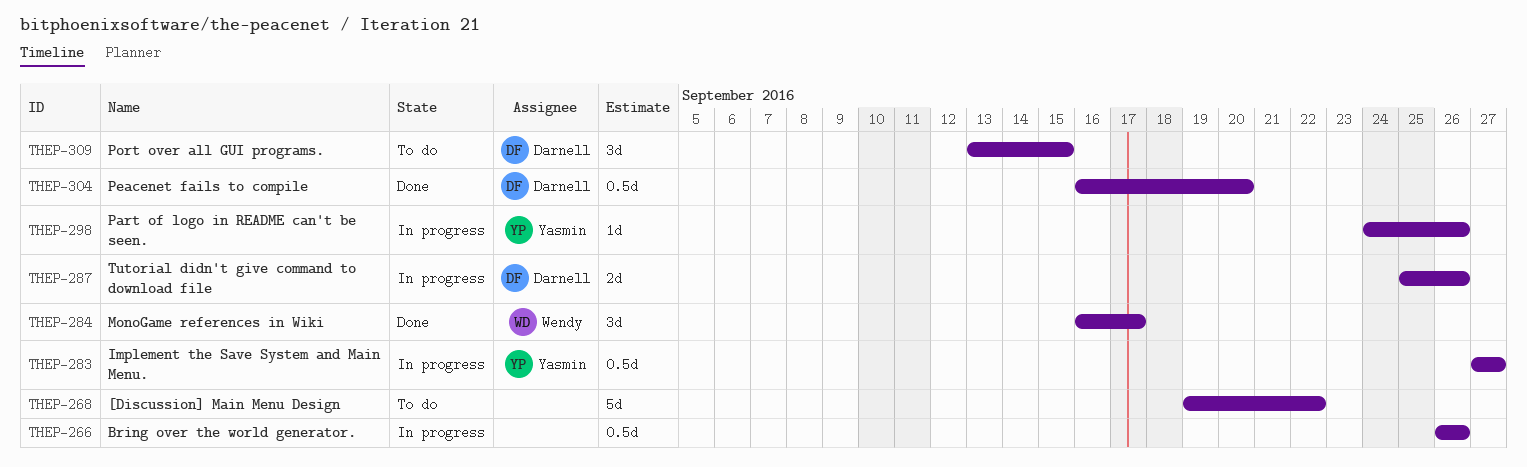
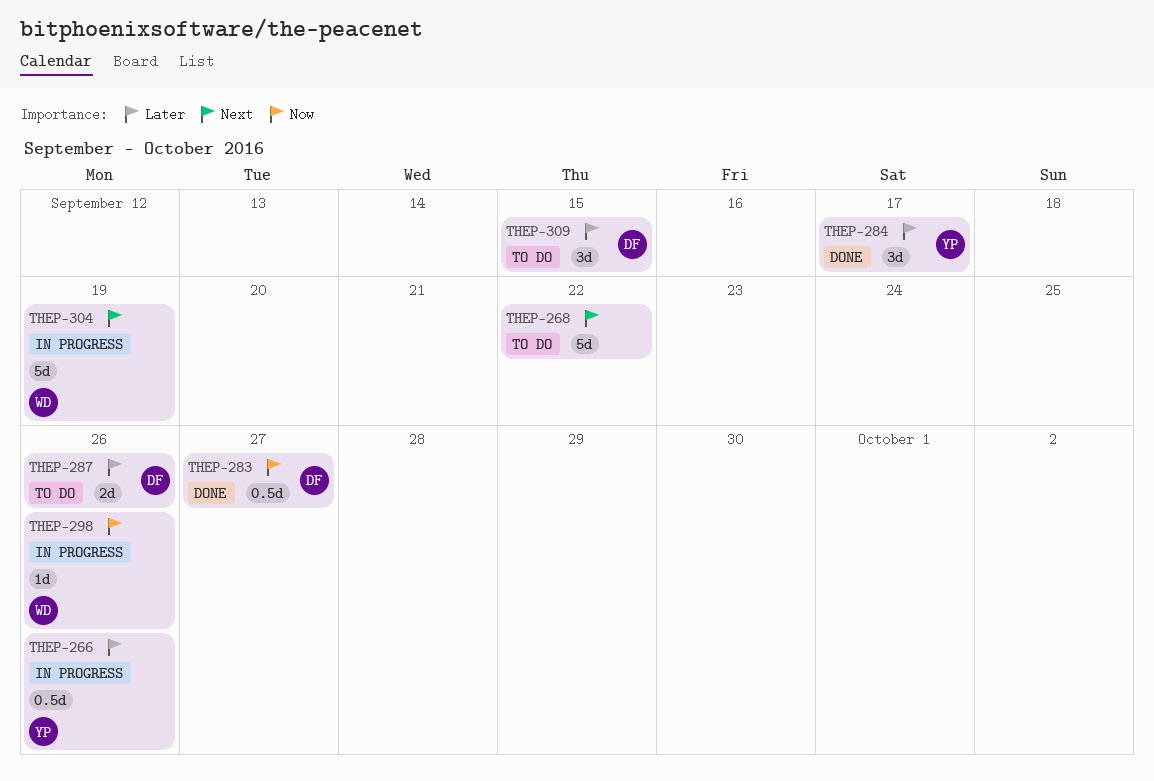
THEP-266, owner: none -> Yasmin
THEP-283, status: In progress -> Done
THEP-283, owner: Yasmin -> Darnell
THEP-284, owner: Wendy -> Yasmin
THEP-287, status: In progress -> To do
THEP-298, owner: Yasmin -> Wendy
THEP-304, status: Done -> In progress
THEP-304, owner: Darnell -> Wendy
THEP-304, estimate: 0.5d -> 5d
THEP-304, due: Sep 20 -> Sep 19

